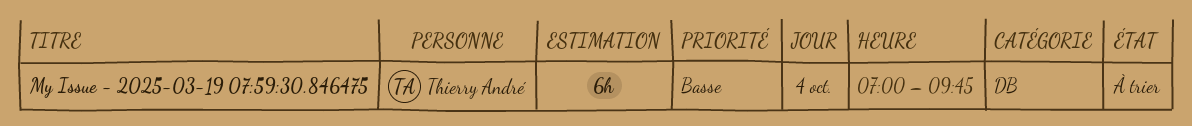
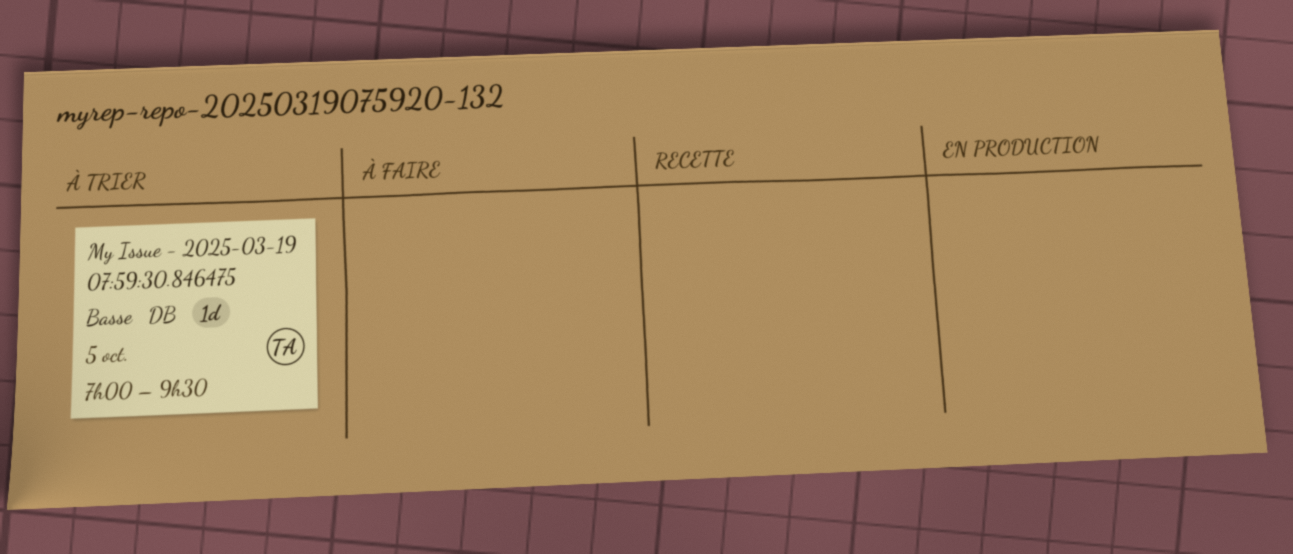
My Issue - 2025-03-19 07:59:30.846475, estimate: 6h -> 1d
My Issue - 2025-03-19 07:59:30.846475, day: Oct 4 -> Oct 5
My Issue - 2025-03-19 07:59:30.846475, ends: 09:45 -> 09:30

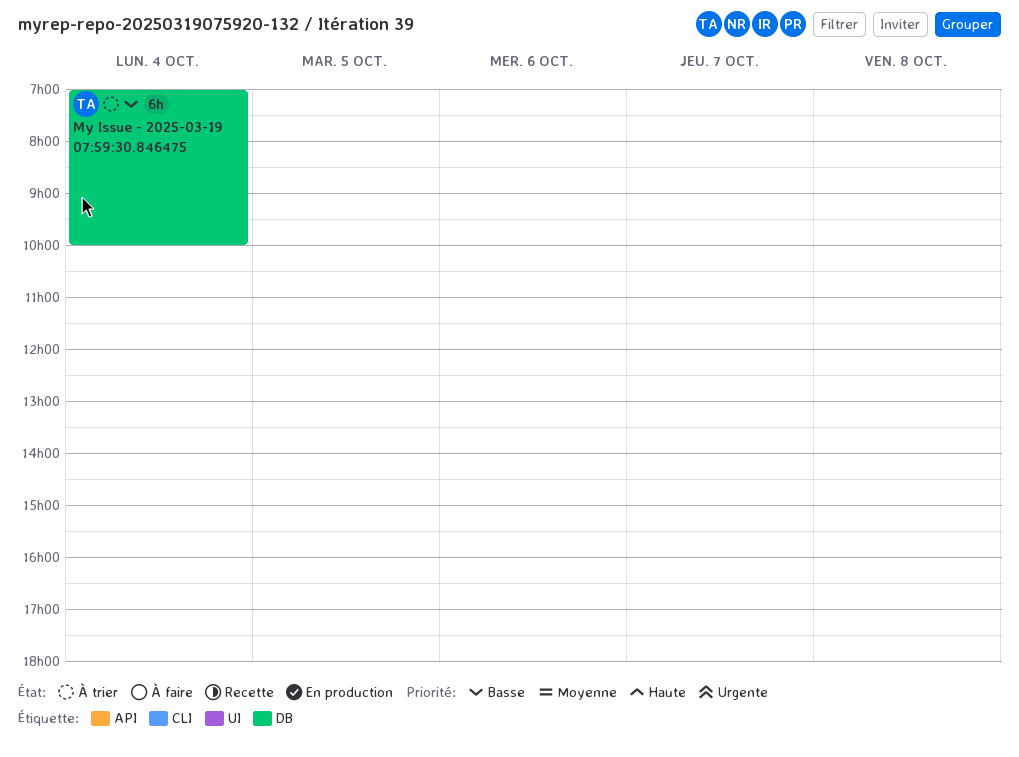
My Issue - 2025-03-19 07:59:30.846475, estimate: 1d -> 6h
My Issue - 2025-03-19 07:59:30.846475, day: Oct 5 -> Oct 4
My Issue - 2025-03-19 07:59:30.846475, ends: 09:30 -> 10:00

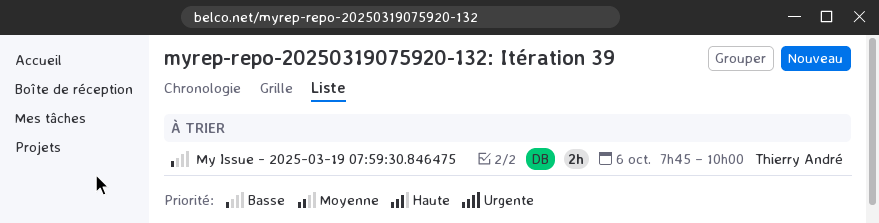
My Issue - 2025-03-19 07:59:30.846475, estimate: 6h -> 2h
My Issue - 2025-03-19 07:59:30.846475, day: Oct 4 -> Oct 6
My Issue - 2025-03-19 07:59:30.846475, begins: 07:00 -> 07:45

